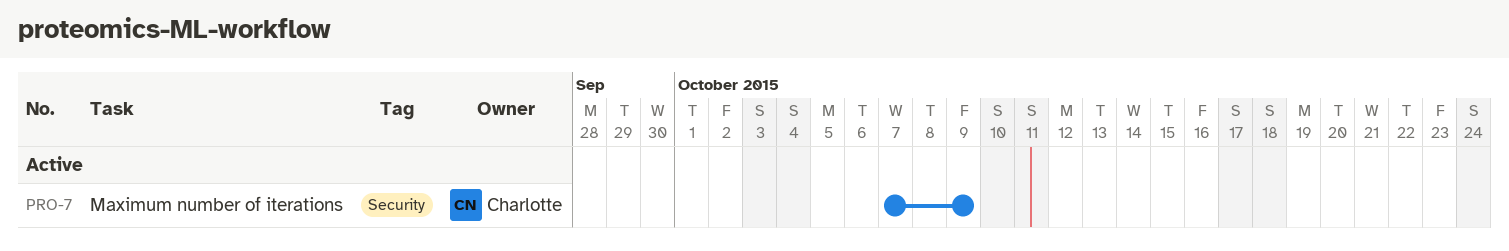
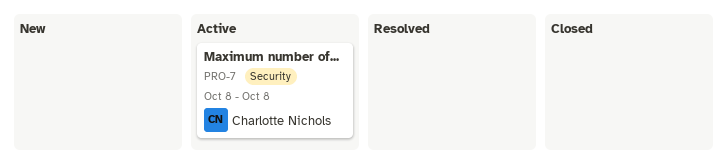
PRO-7, start: Oct 7 -> Oct 8
PRO-7, due: Oct 9 -> Oct 8

